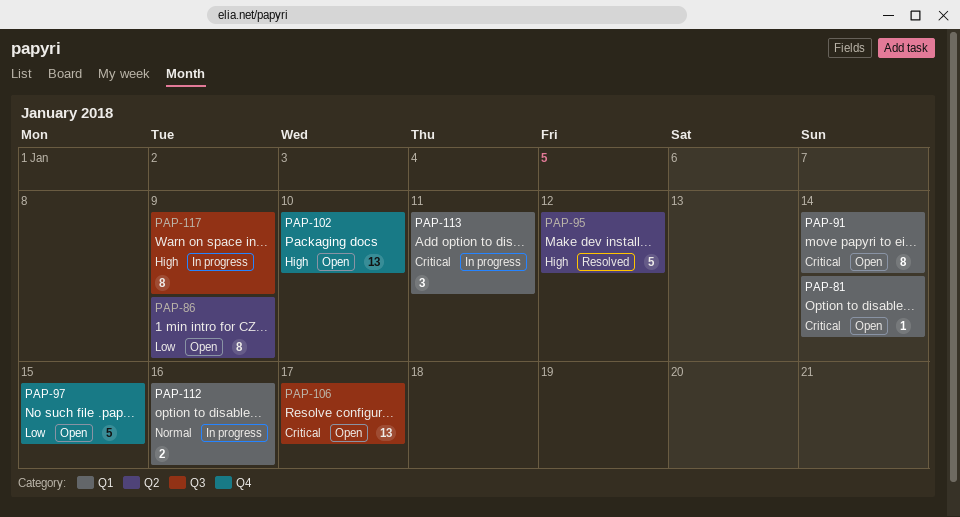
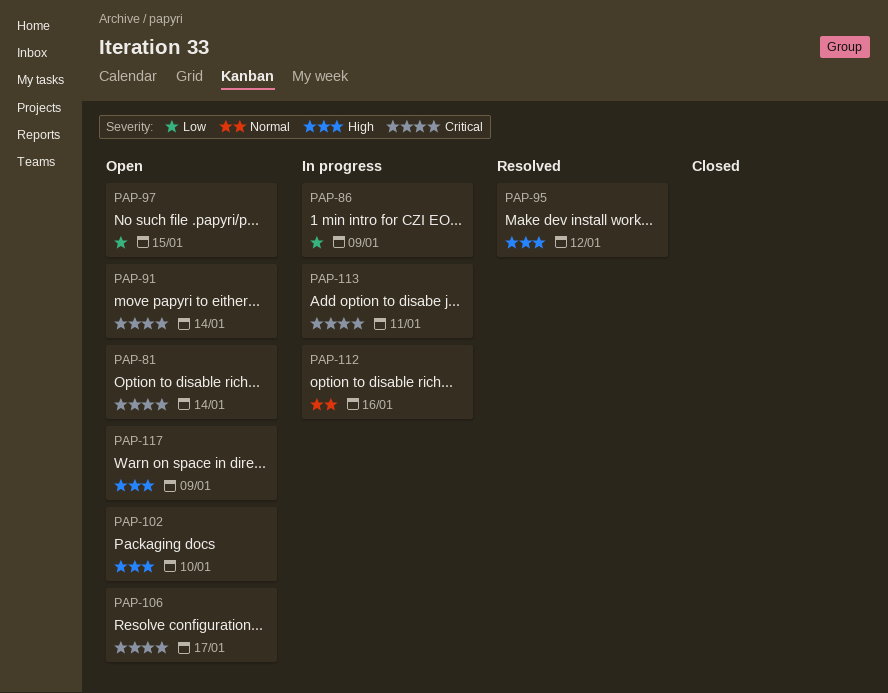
PAP-86, status: Open -> In progress
PAP-117, status: In progress -> Open

